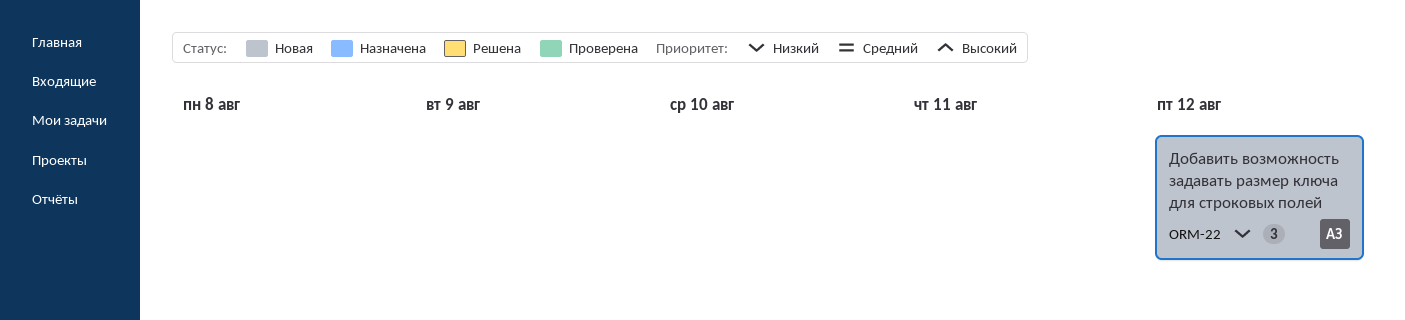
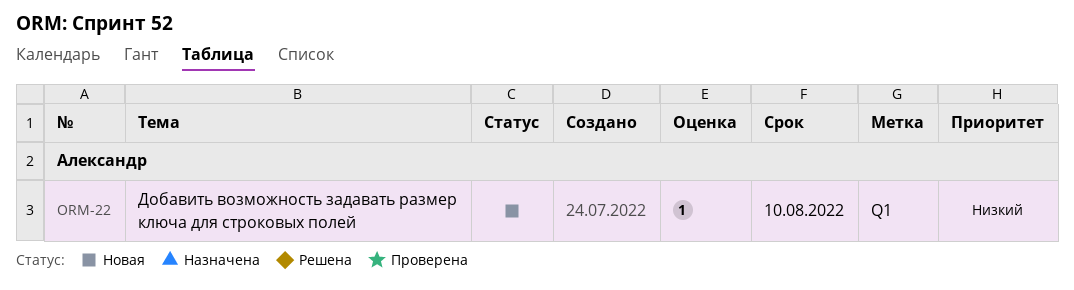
ORM-22, estimate: 3 -> 1
ORM-22, due: Aug 12 -> Aug 10

